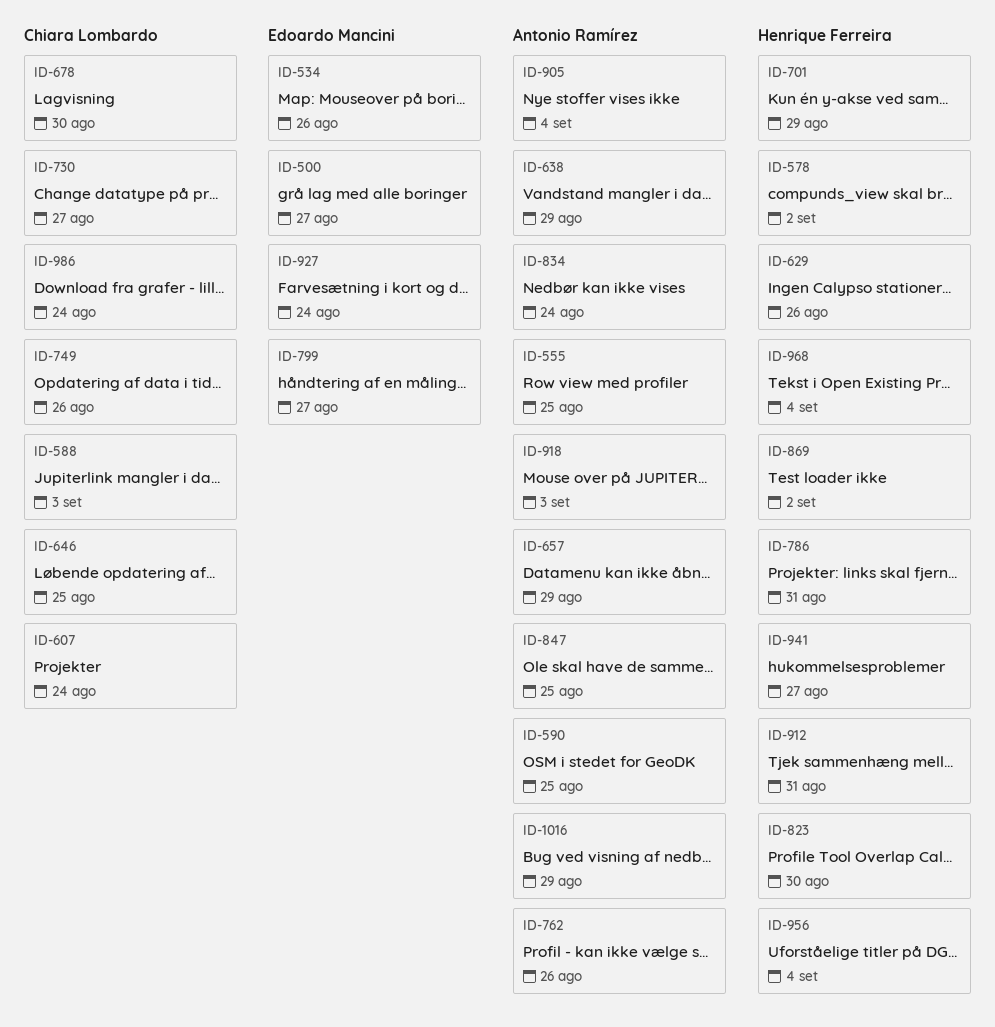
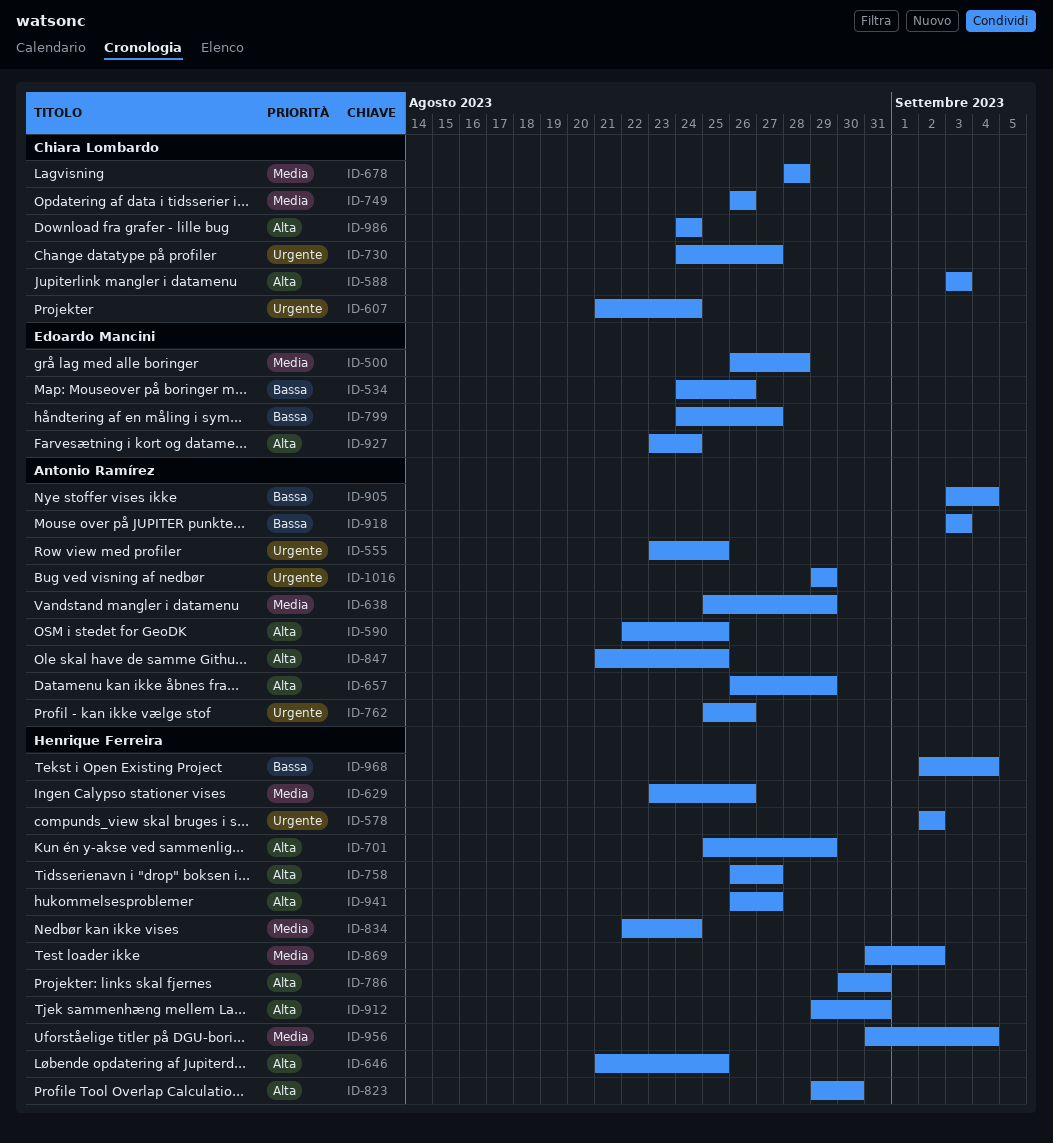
ID-500, due: Aug 27 -> Aug 28
ID-646, owner: Chiara Lombardo -> Henrique Ferreira
ID-678, due: Aug 30 -> Aug 28
ID-758: none -> present
ID-834, owner: Antonio Ramírez -> Henrique Ferreira

